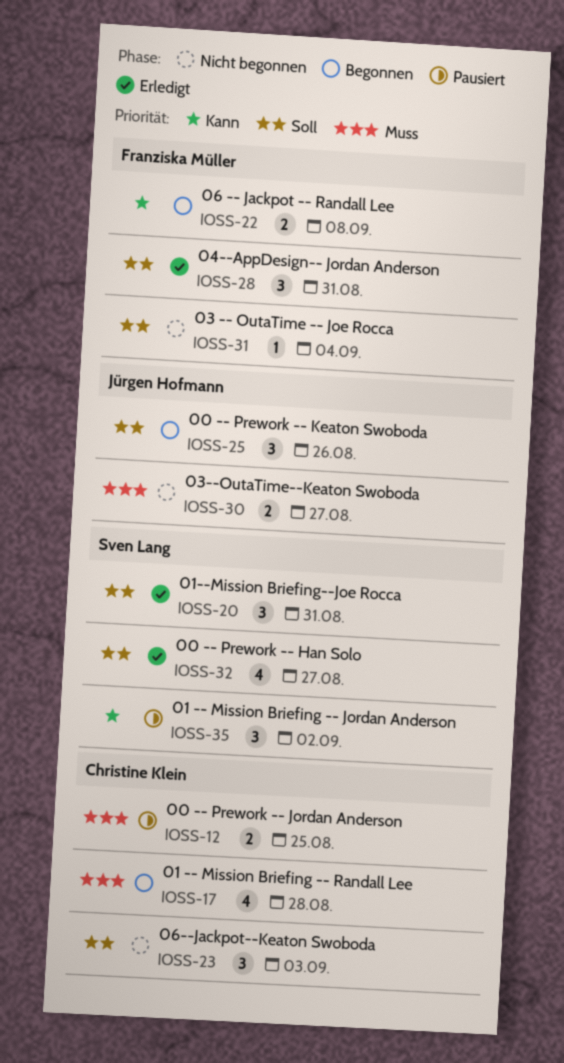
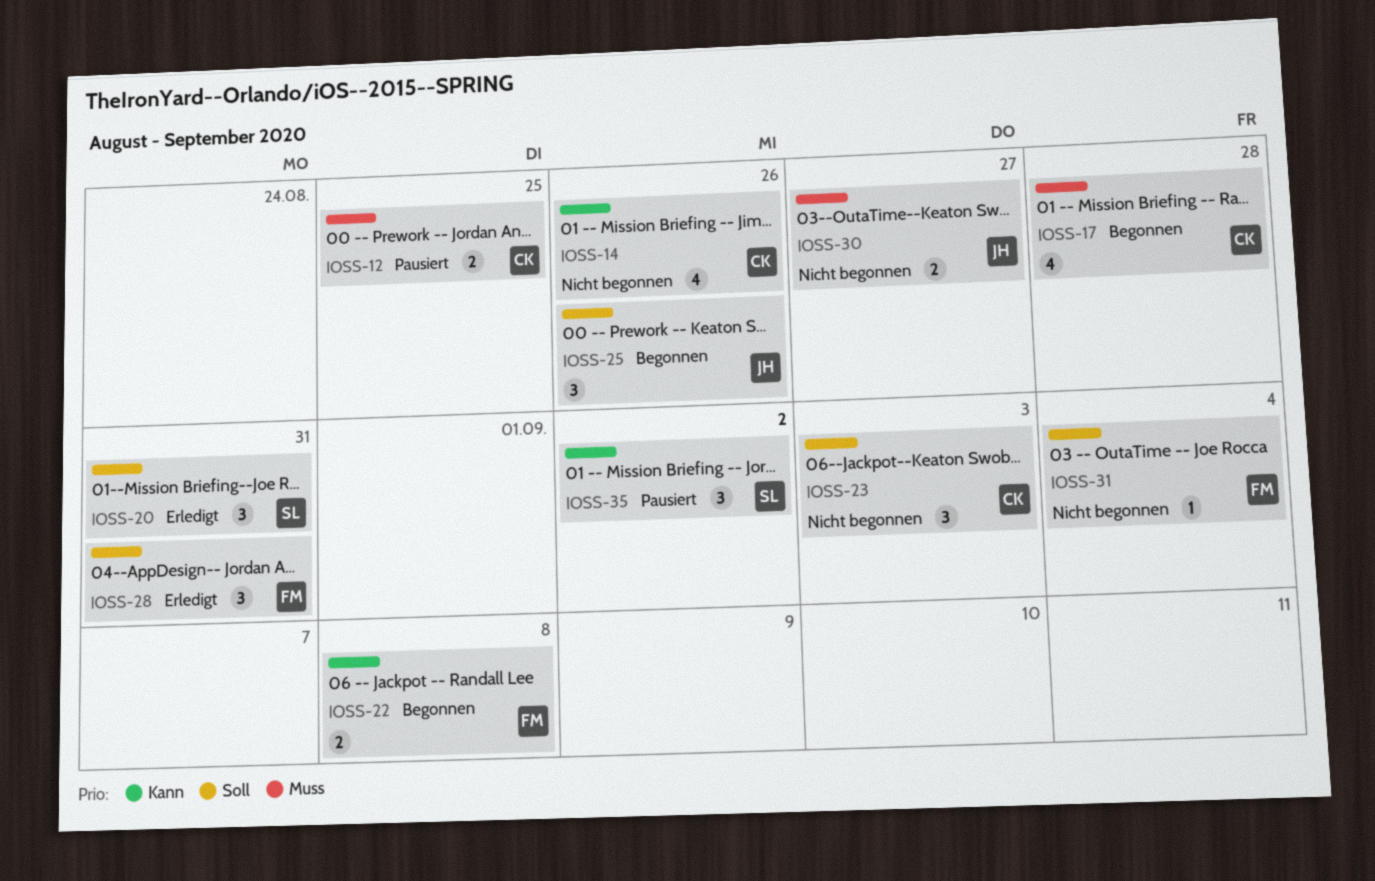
IOSS-14: none -> present
IOSS-32: present -> none

